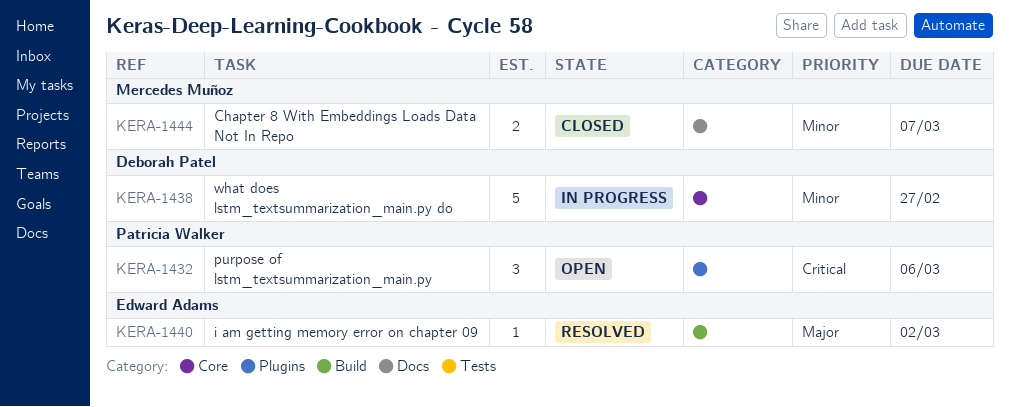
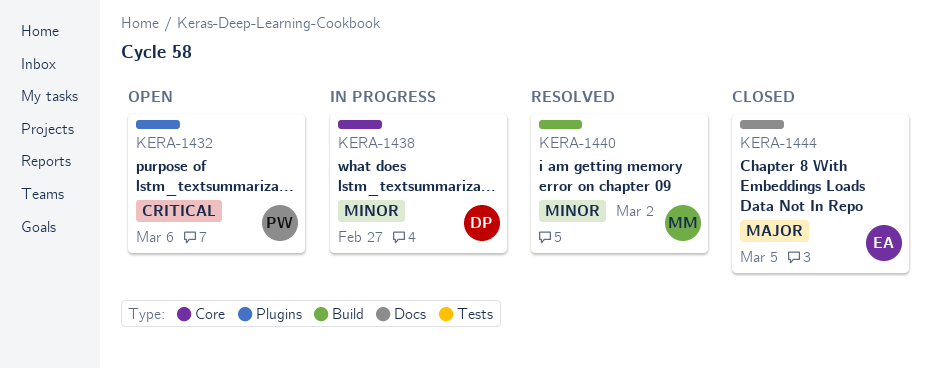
KERA-1440, owner: Edward Adams -> Mercedes Muñoz
KERA-1440, priority: Major -> Minor
KERA-1444, owner: Mercedes Muñoz -> Edward Adams
KERA-1444, priority: Minor -> Major
KERA-1444, due: Mar 7 -> Mar 5

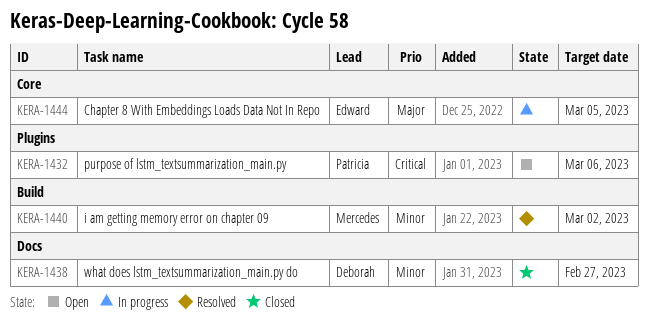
KERA-1438, status: In progress -> Closed
KERA-1438, label: Core -> Docs
KERA-1444, status: Closed -> In progress
KERA-1444, label: Docs -> Core

